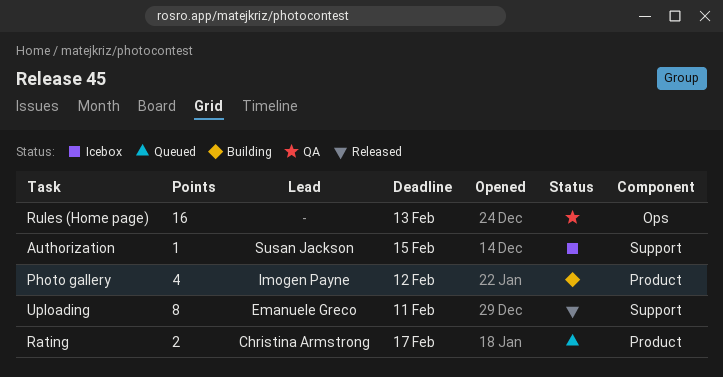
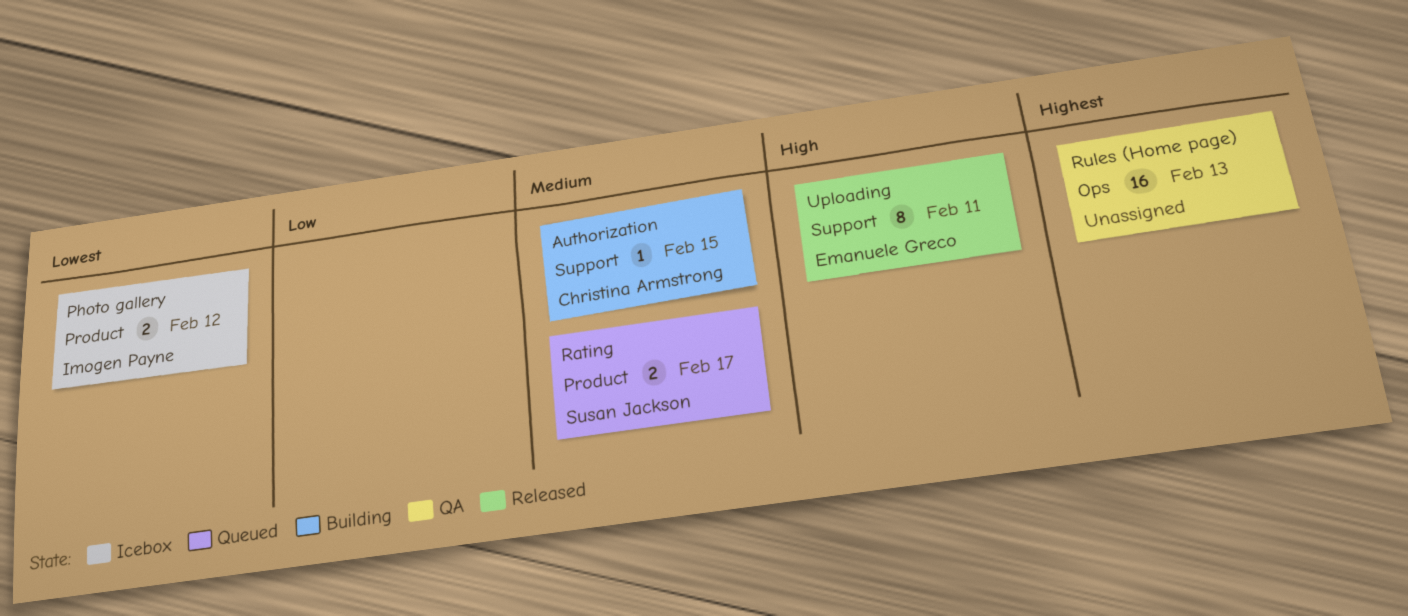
Authorization, status: Icebox -> Building
Authorization, owner: Susan Jackson -> Christina Armstrong
Photo gallery, status: Building -> Icebox
Photo gallery, estimate: 4 -> 2
Rating, owner: Christina Armstrong -> Susan Jackson

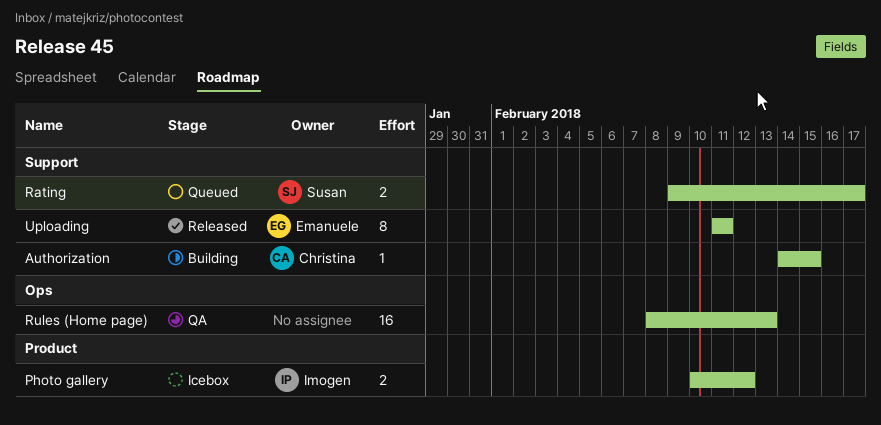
Rating, label: Product -> Support

